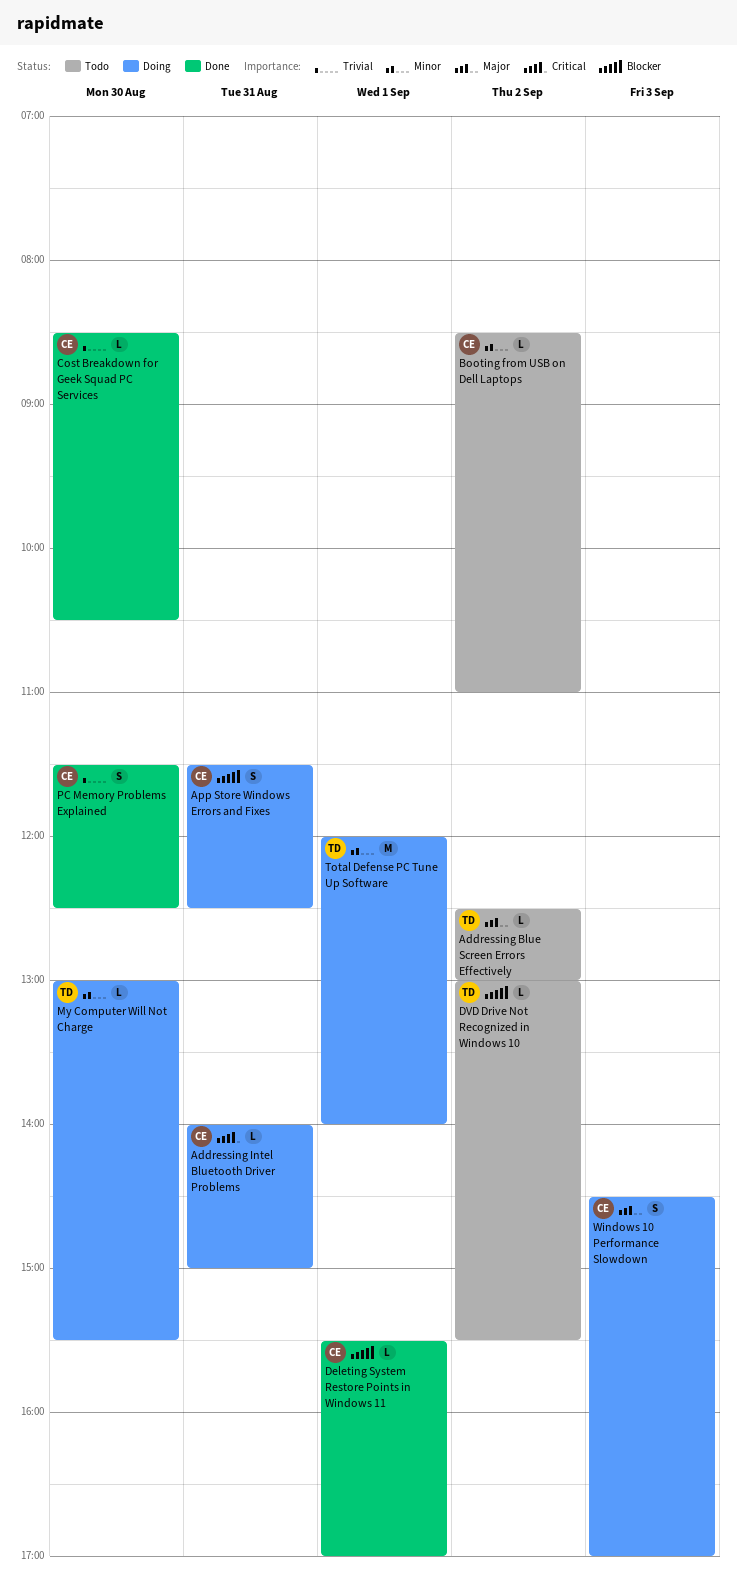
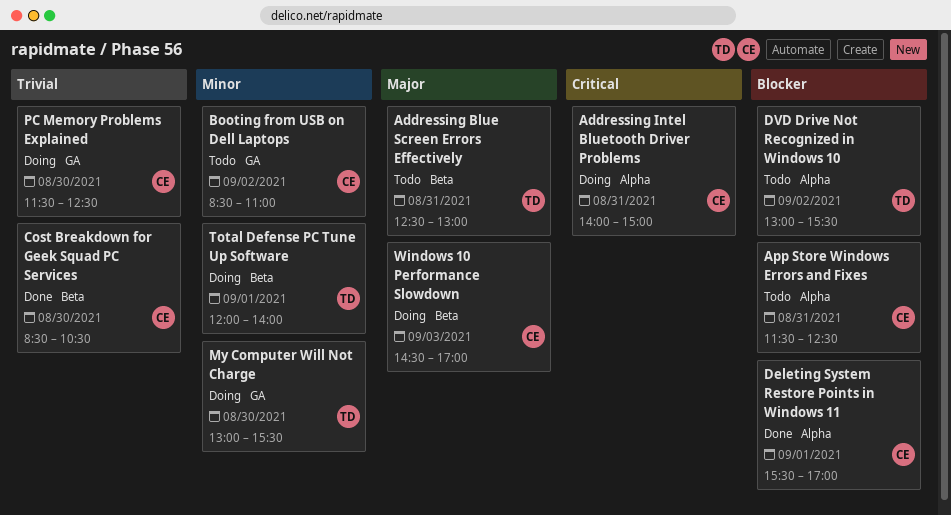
Addressing Blue Screen Errors Effectively, day: Sep 2 -> Aug 31
App Store Windows Errors and Fixes, status: Doing -> Todo
PC Memory Problems Explained, status: Done -> Doing

